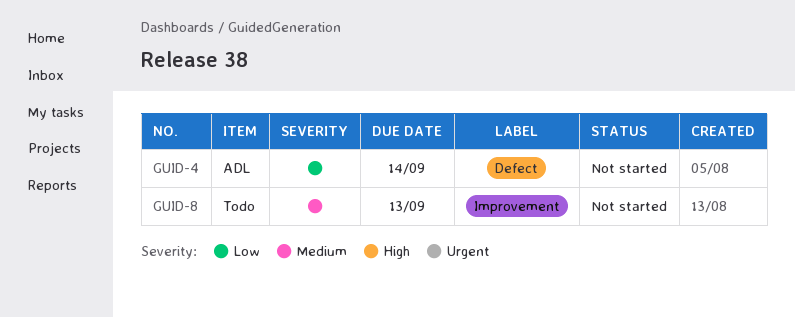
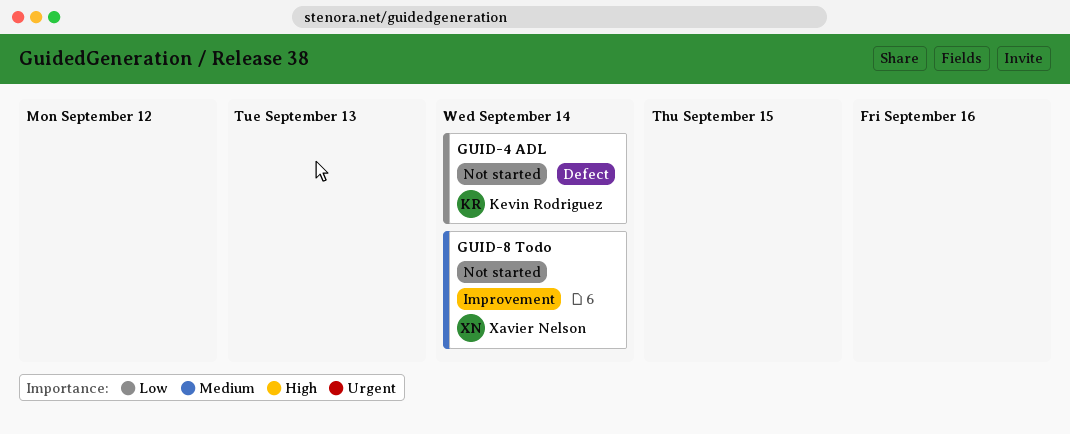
GUID-8, due: Sep 13 -> Sep 14

